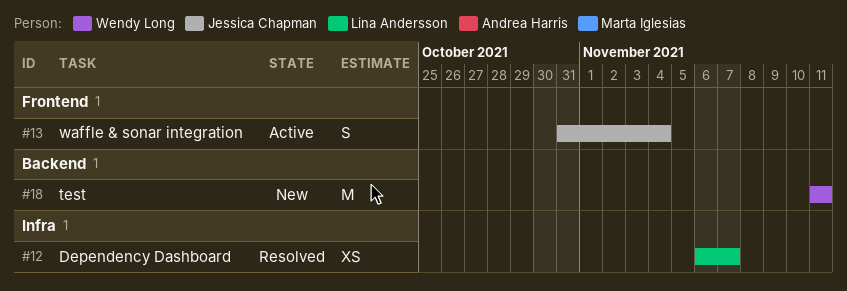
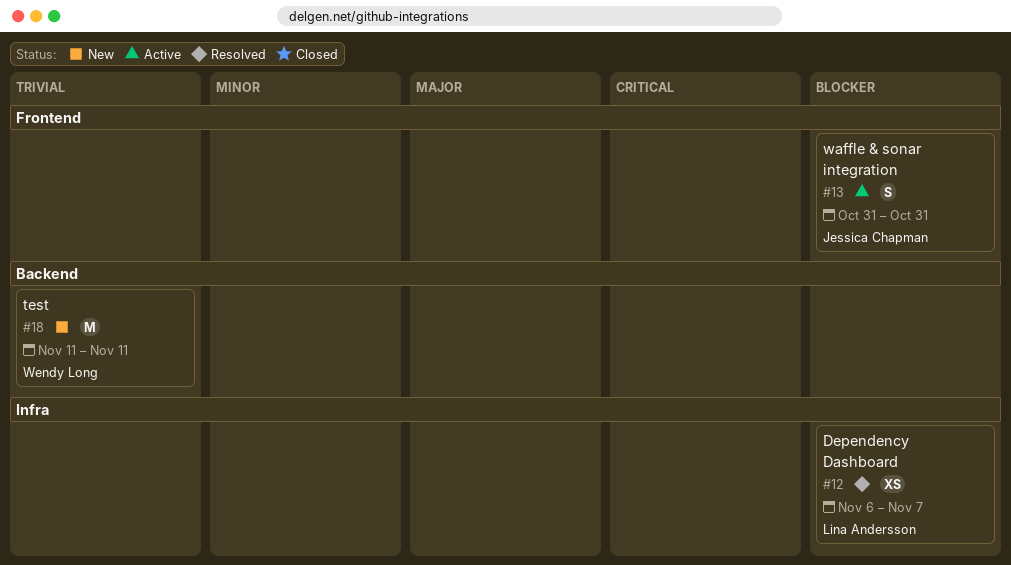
#13, due: Nov 4 -> Oct 31

